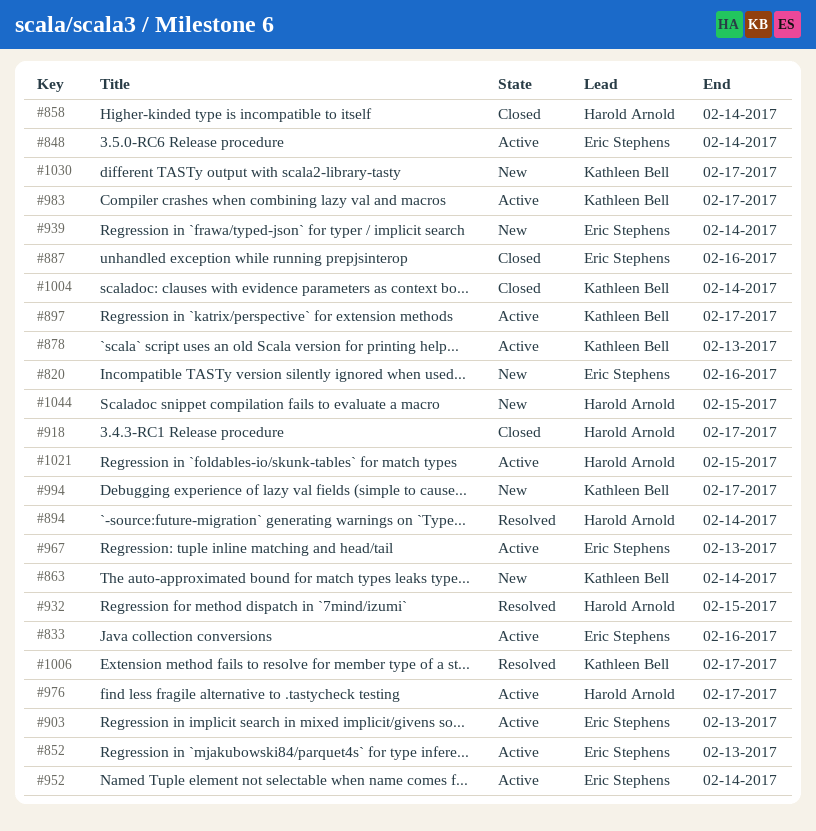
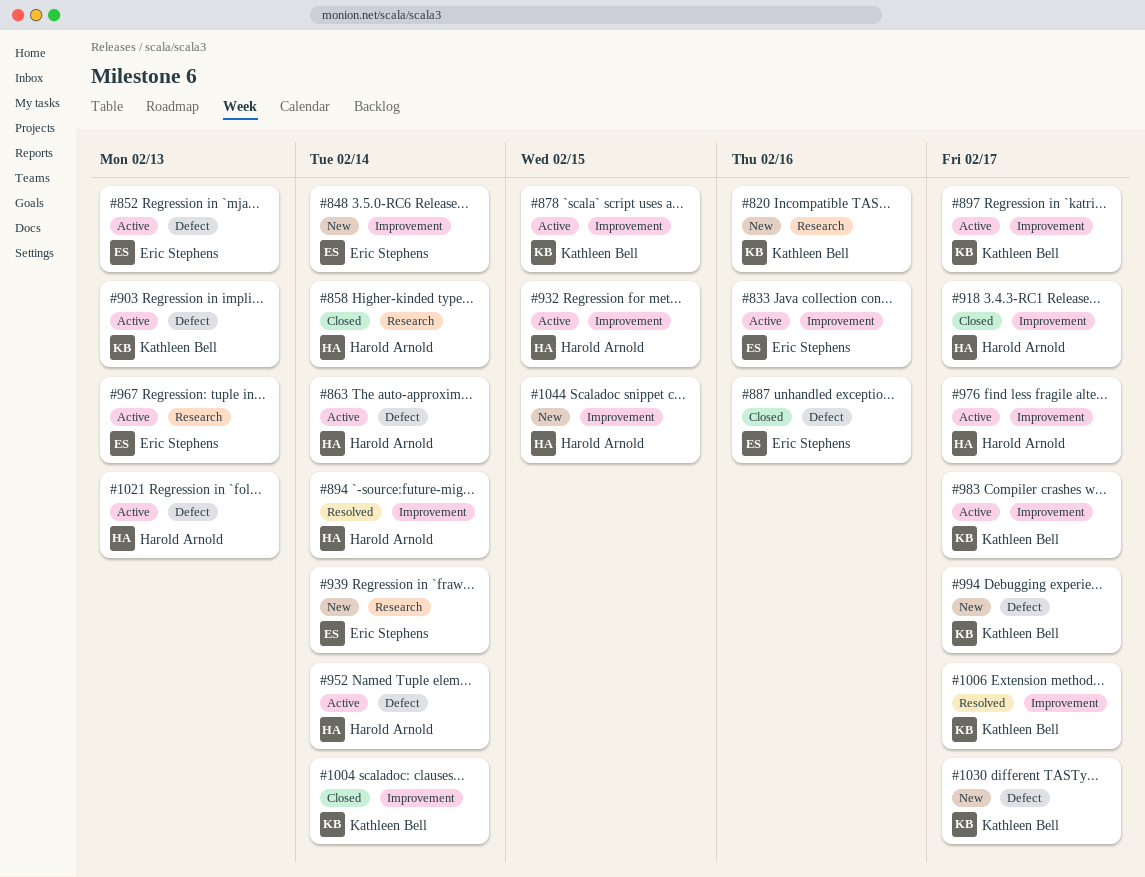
#820, owner: Eric Stephens -> Kathleen Bell
#848, status: Active -> New
#863, status: New -> Active
#863, owner: Kathleen Bell -> Harold Arnold
#878, due: Feb 13 -> Feb 15
#903, owner: Eric Stephens -> Kathleen Bell
#932, status: Resolved -> Active
#952, owner: Eric Stephens -> Harold Arnold
#1021, due: Feb 15 -> Feb 13

